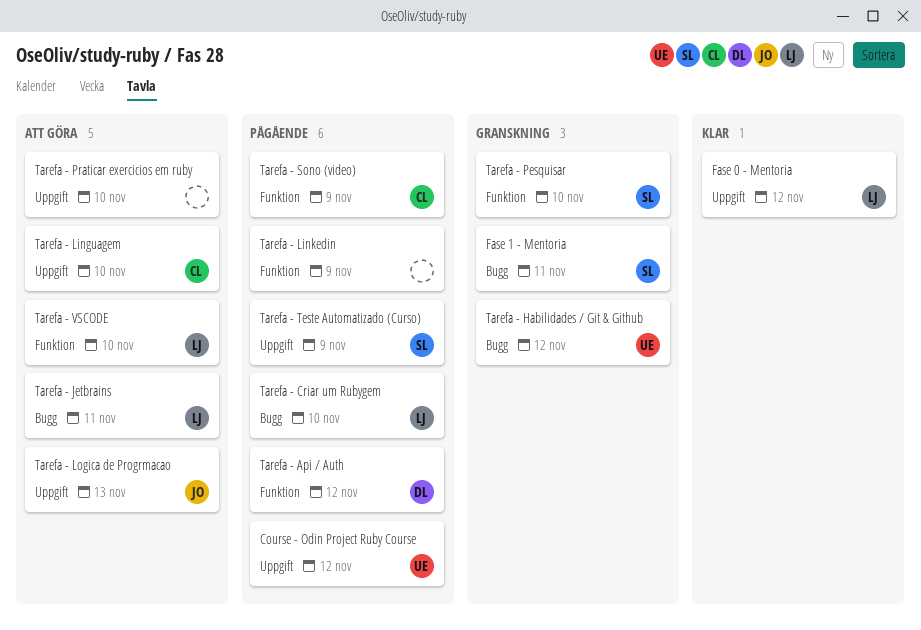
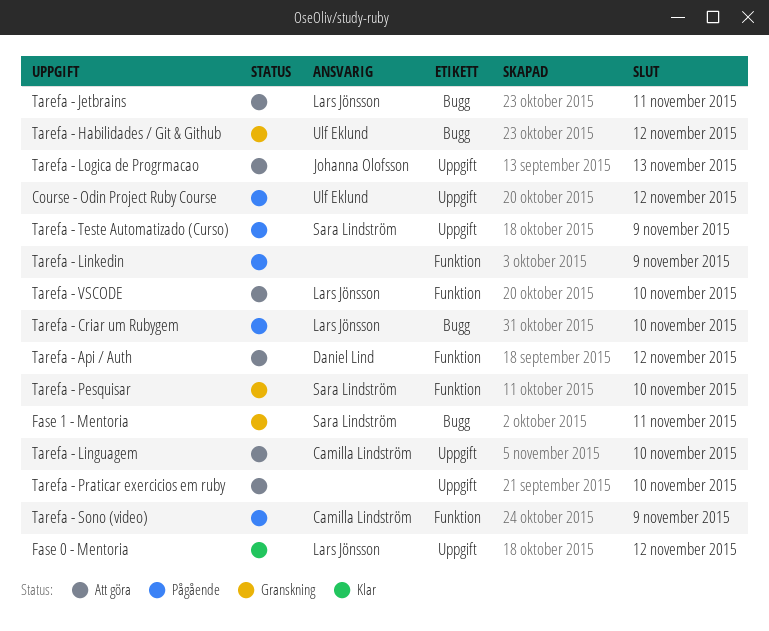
Tarefa - Api / Auth, status: Pågående -> Att göra

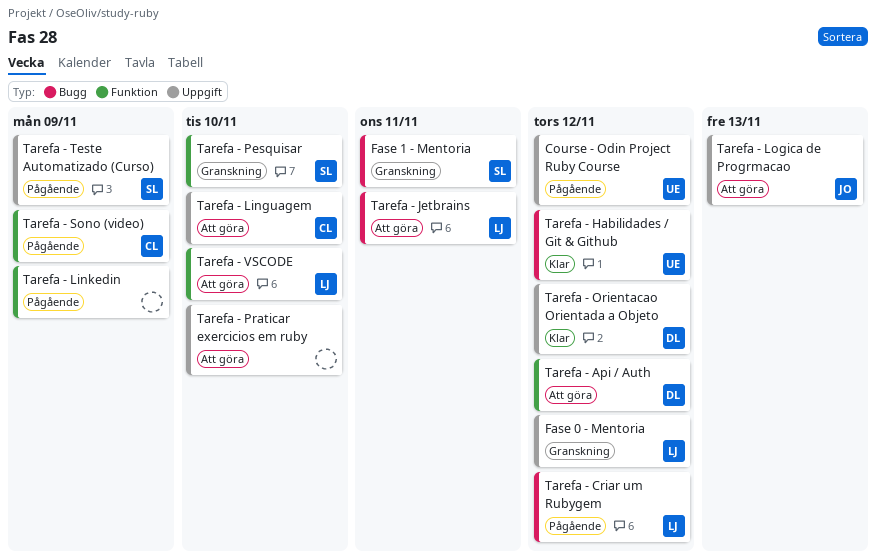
Fase 0 - Mentoria, status: Klar -> Granskning
Tarefa - Criar um Rubygem, due: Nov 10 -> Nov 12
Tarefa - Habilidades / Git & Github, status: Granskning -> Klar
Tarefa - Orientacao Orientada a Objeto: none -> present

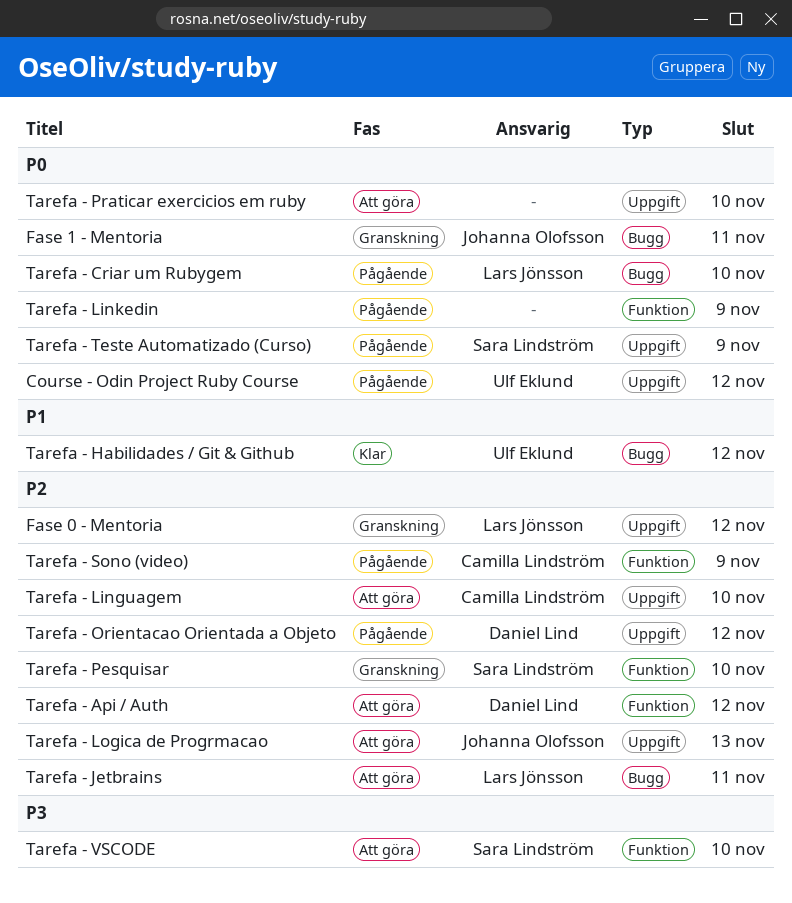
Fase 1 - Mentoria, owner: Sara Lindström -> Johanna Olofsson
Tarefa - Criar um Rubygem, due: Nov 12 -> Nov 10
Tarefa - Orientacao Orientada a Objeto, status: Klar -> Pågående
Tarefa - VSCODE, owner: Lars Jönsson -> Sara Lindström

